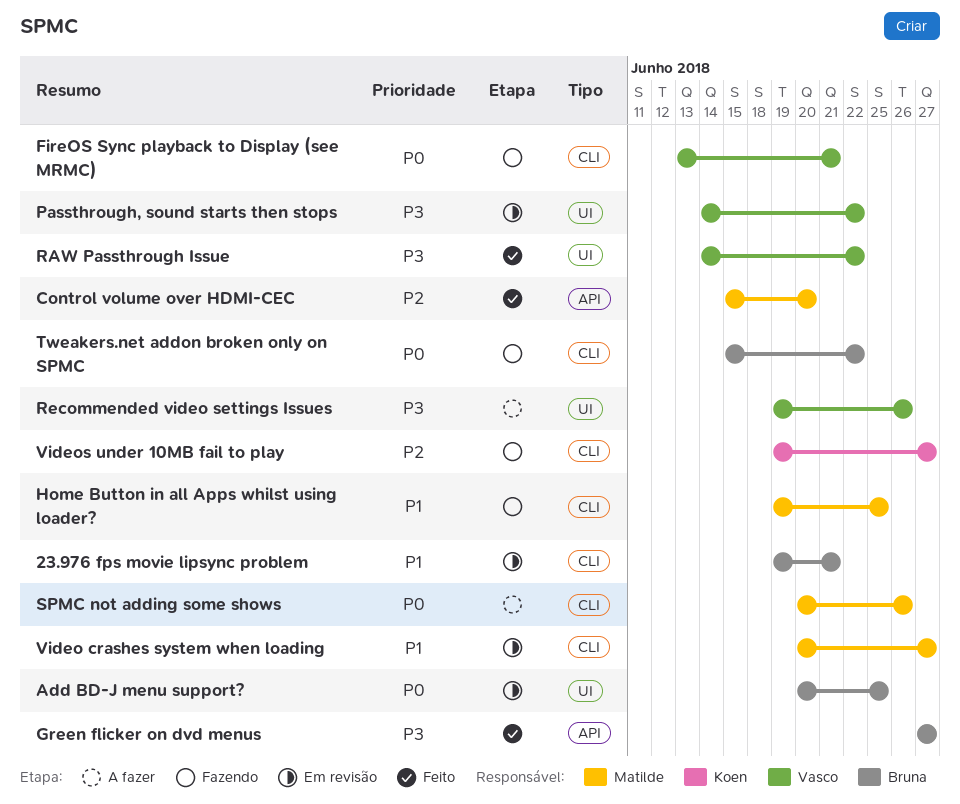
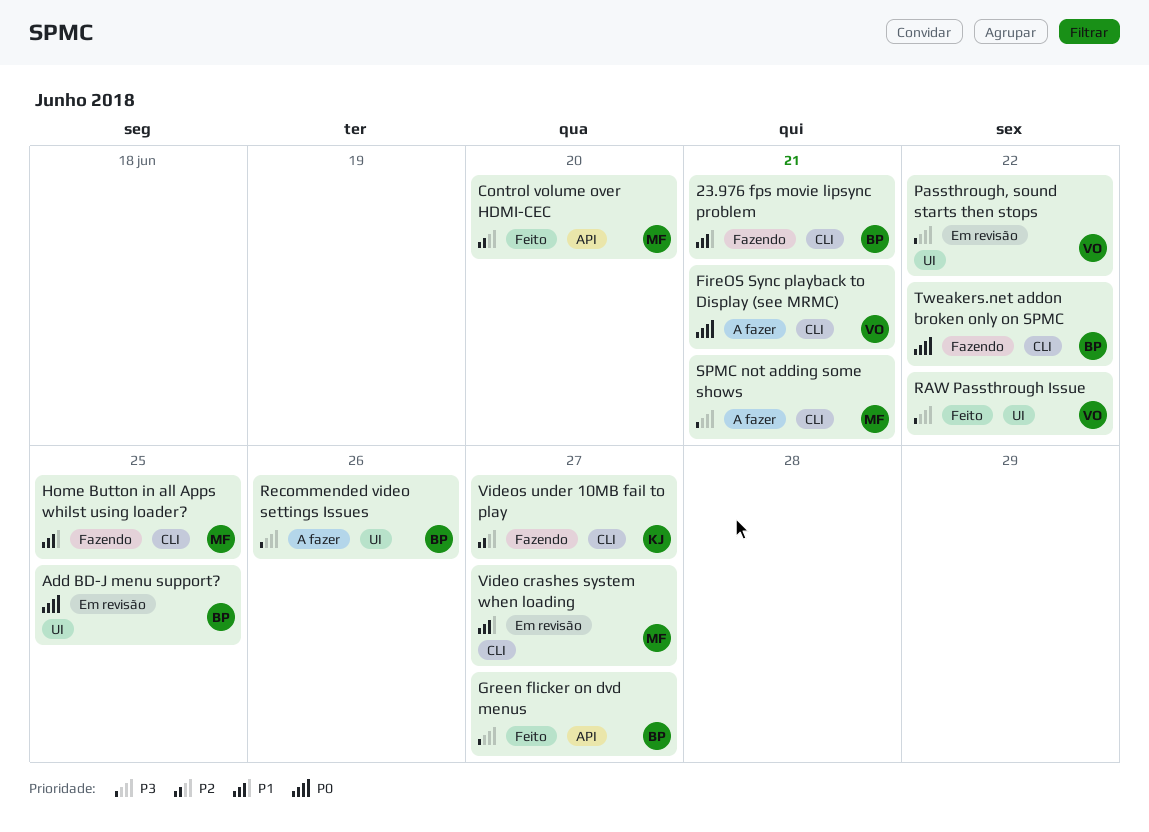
23.976 fps movie lipsync problem, status: Em revisão -> Fazendo
FireOS Sync playback to Display (see MRMC), status: Fazendo -> A fazer
Recommended video settings Issues, owner: Vasco -> Bruna
SPMC not adding some shows, priority: P0 -> P3
SPMC not adding some shows, due: Jun 26 -> Jun 21

